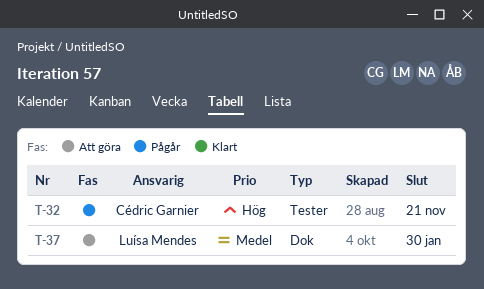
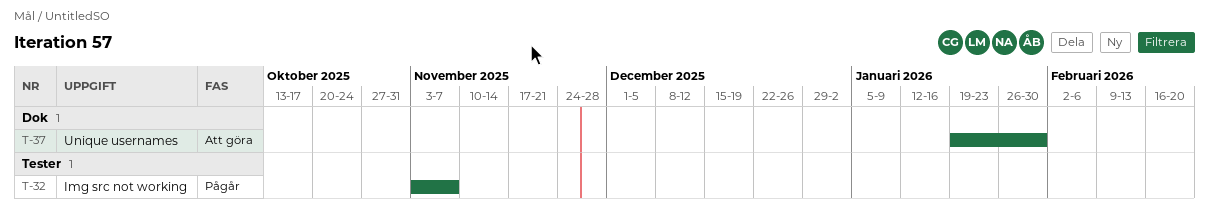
T-32, due: Nov 21 -> Nov 7

